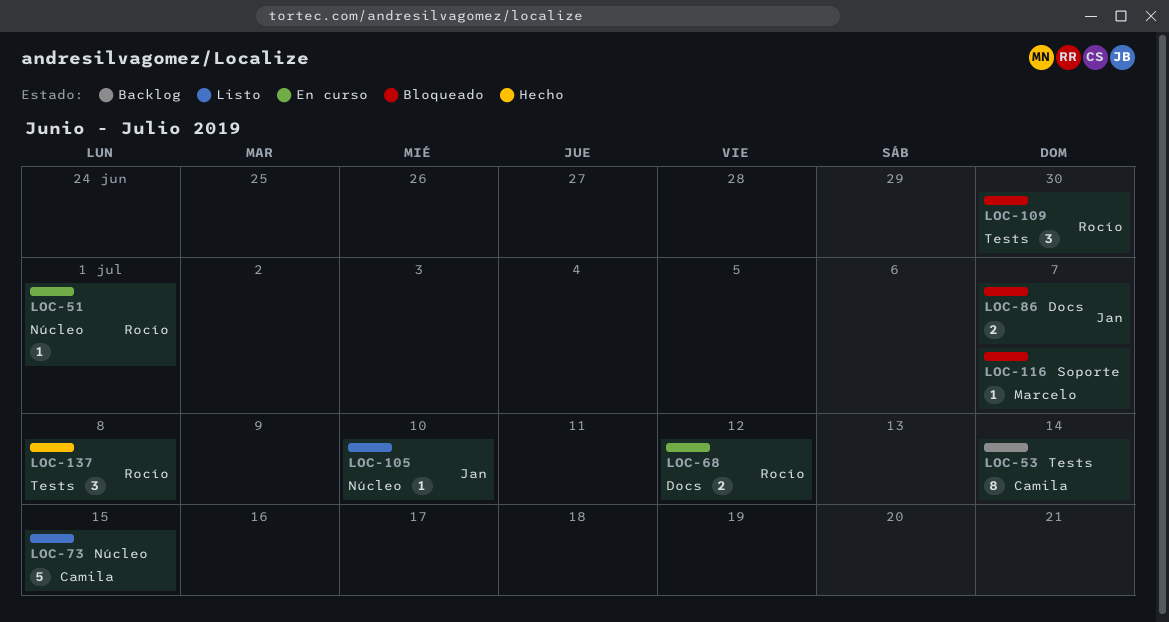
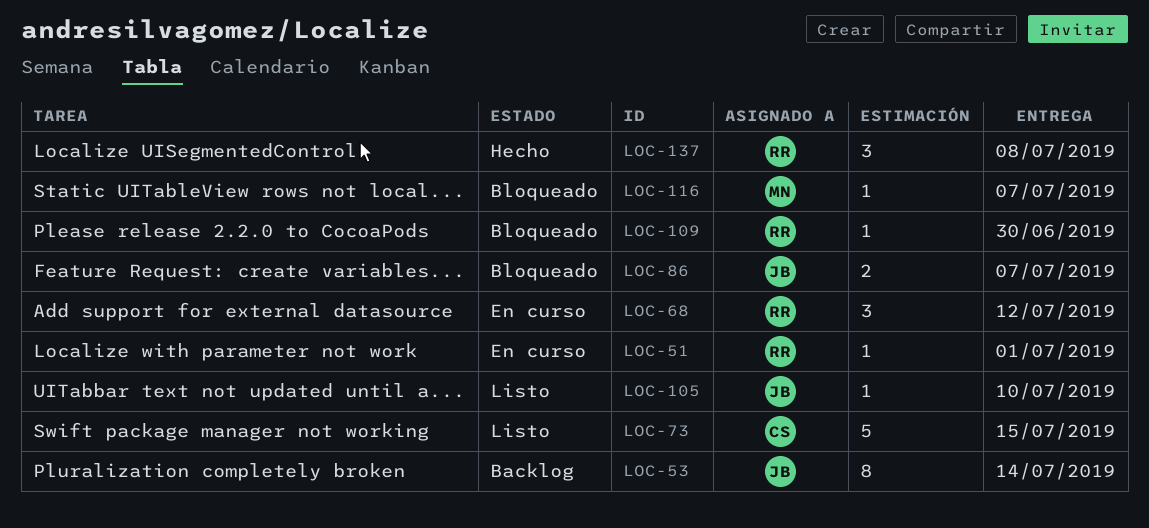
LOC-53, owner: Camila -> Jan
LOC-68, estimate: 2 -> 3
LOC-109, estimate: 3 -> 1

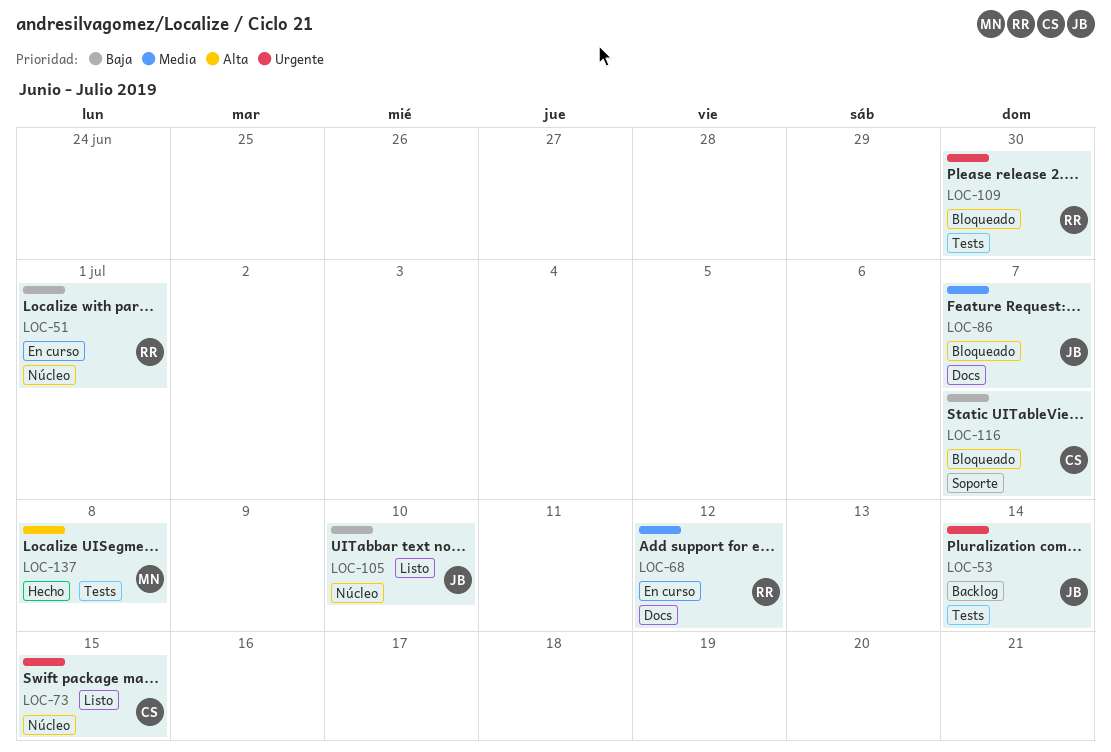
LOC-116, owner: MN -> CS
LOC-137, owner: RR -> MN

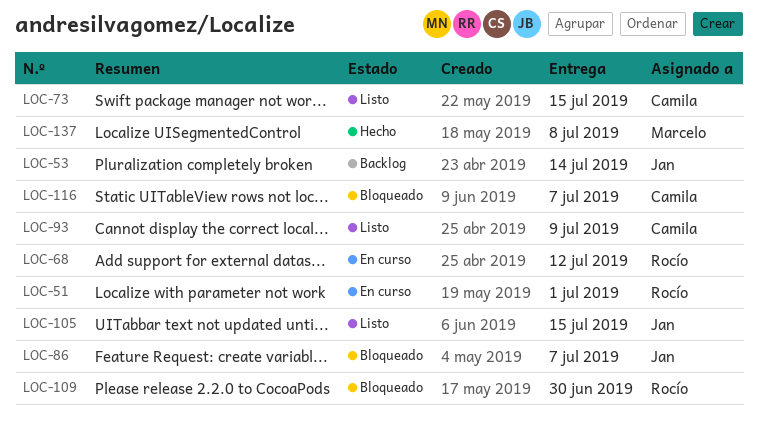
LOC-93: none -> present
LOC-105, due: Jul 10 -> Jul 15

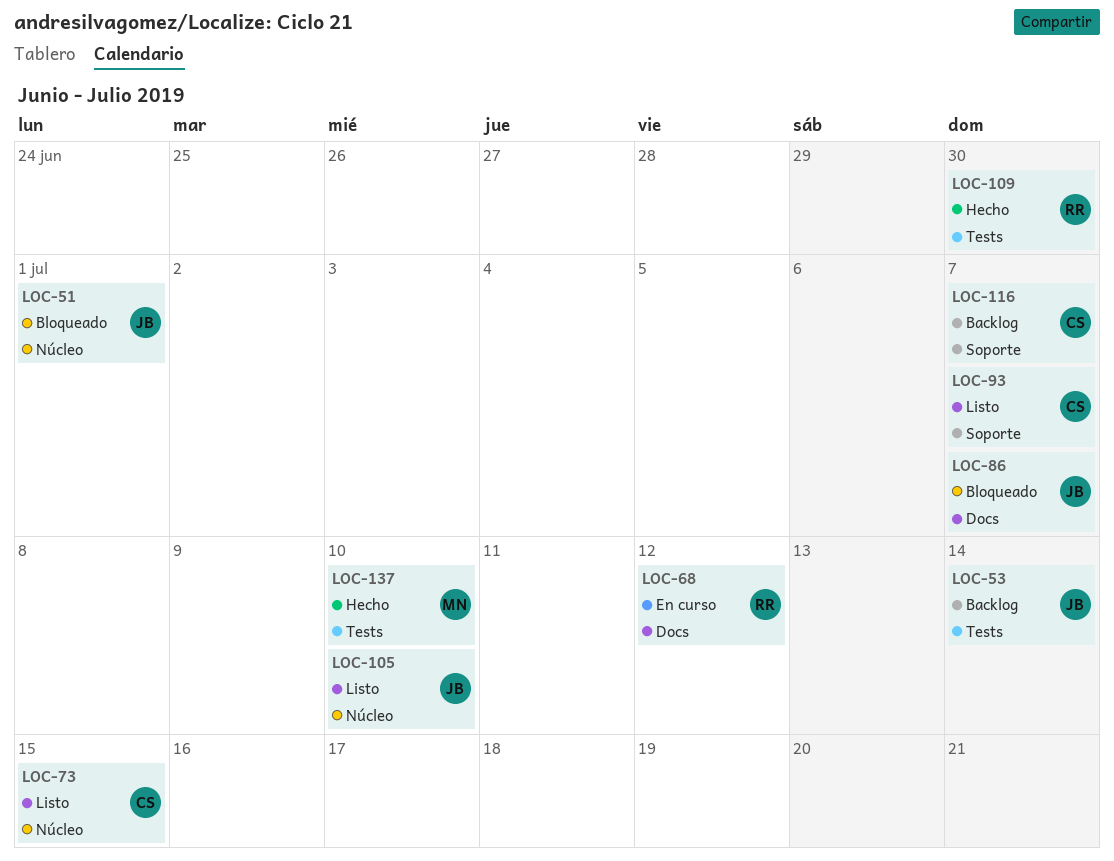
LOC-51, status: En curso -> Bloqueado
LOC-51, owner: Rocío -> Jan
LOC-93, due: Jul 9 -> Jul 7
LOC-105, due: Jul 15 -> Jul 10
LOC-109, status: Bloqueado -> Hecho
LOC-116, status: Bloqueado -> Backlog
LOC-137, due: Jul 8 -> Jul 10

